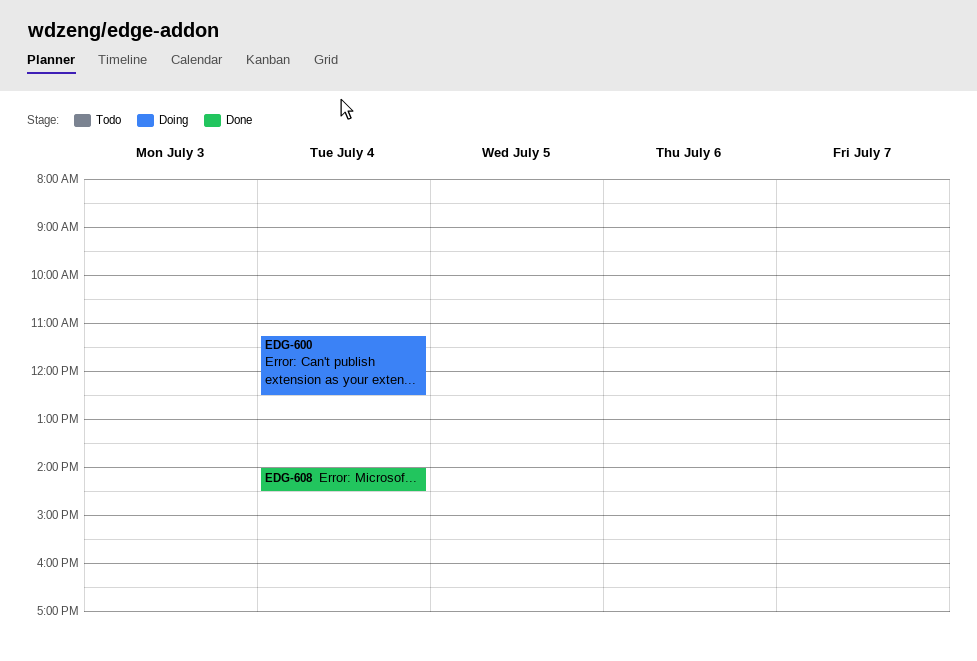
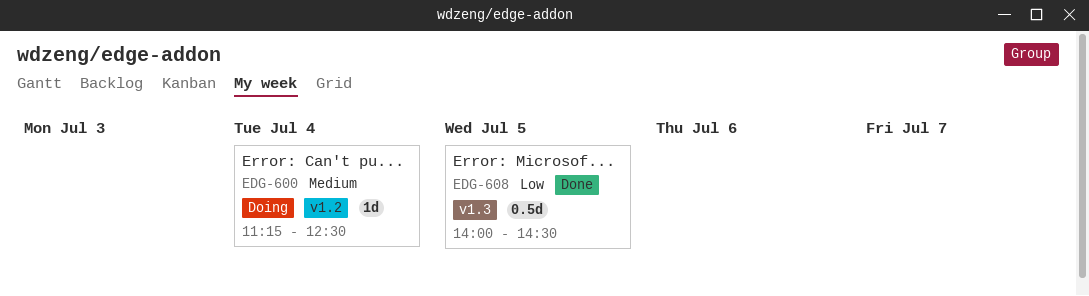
EDG-608, day: Jul 4 -> Jul 5

